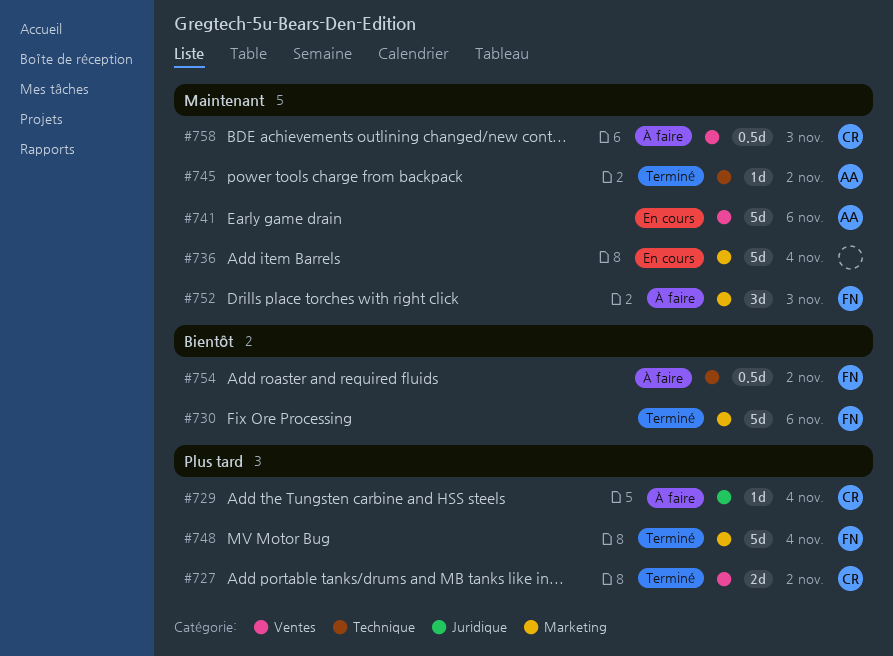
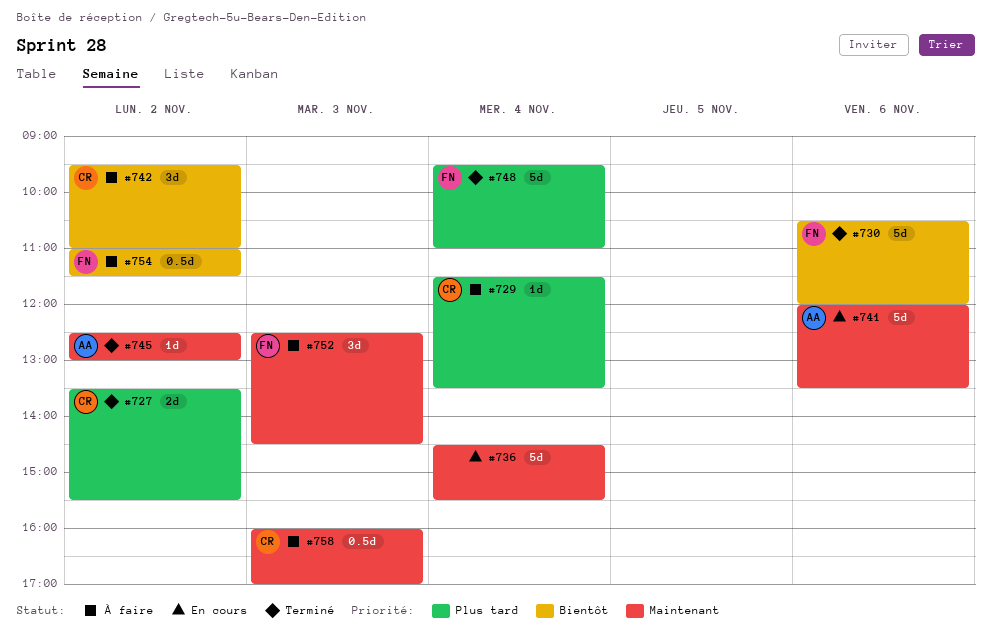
#742: none -> present

